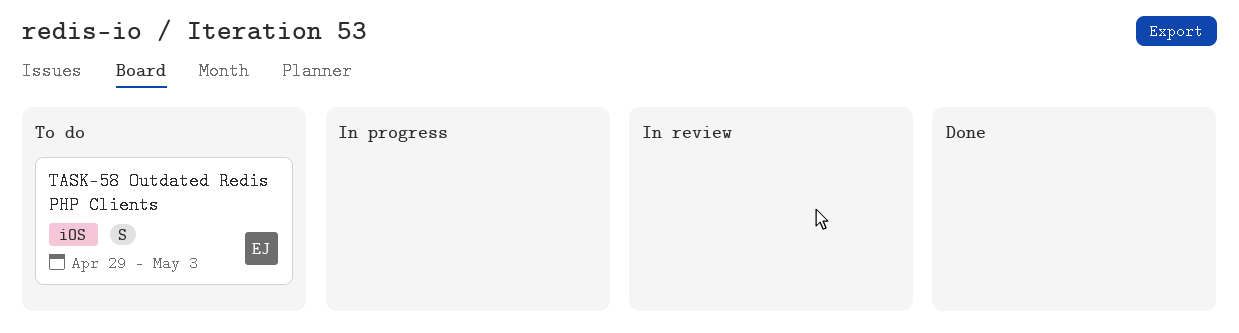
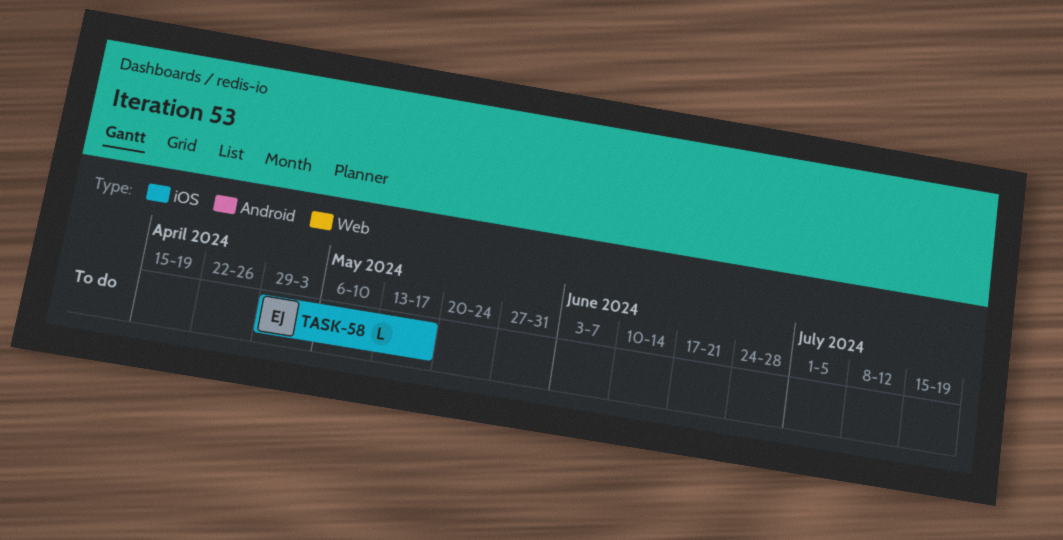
TASK-58, estimate: S -> L
TASK-58, due: May 3 -> May 17

